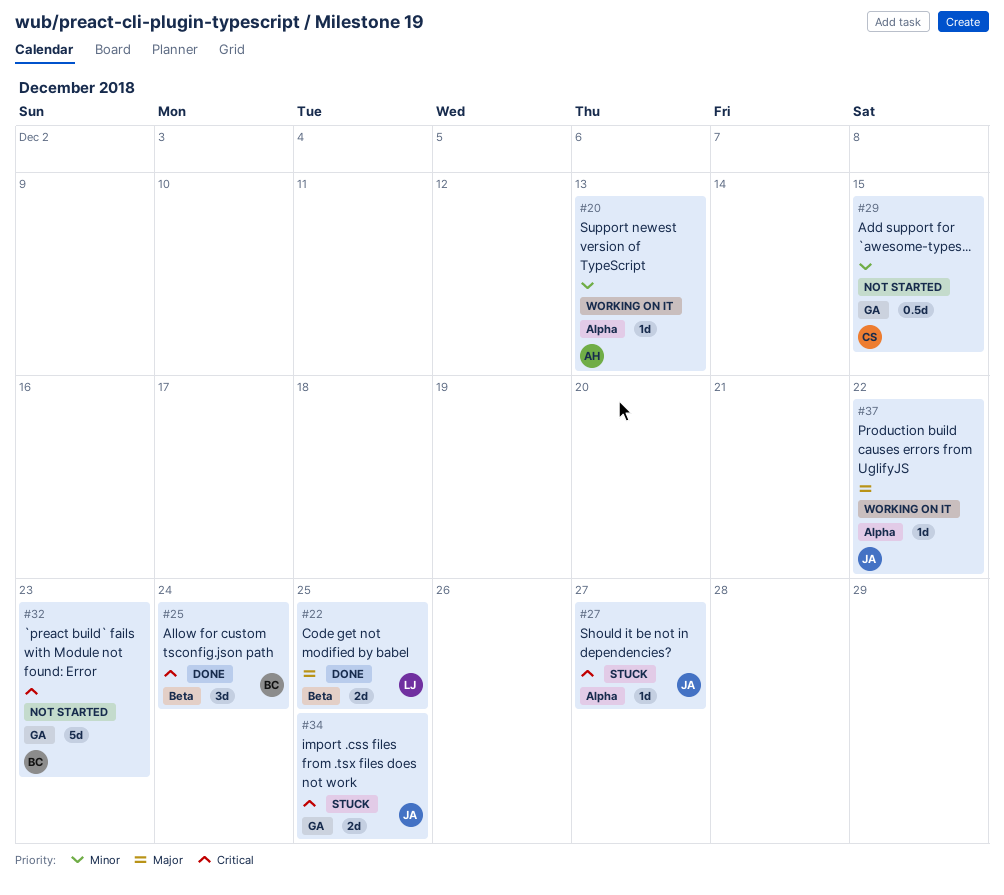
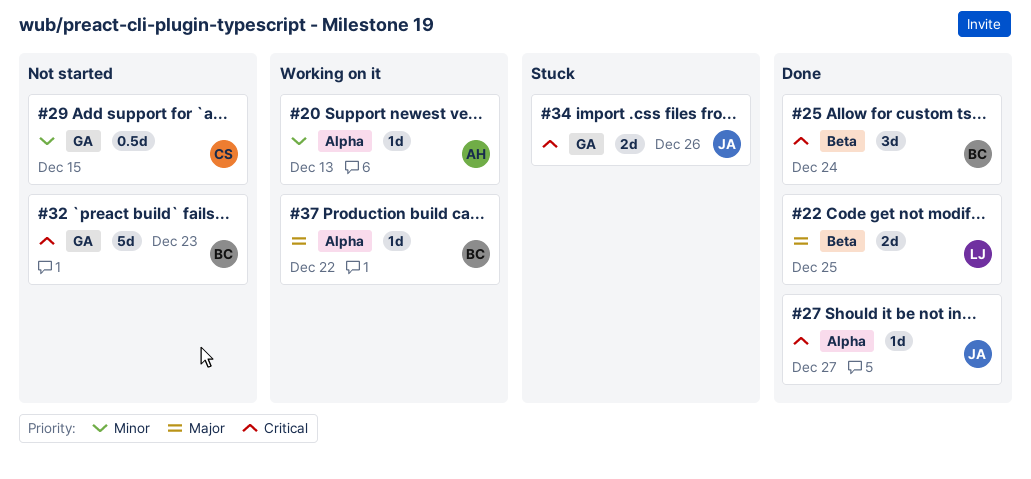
#27, status: Stuck -> Done
#34, due: Dec 25 -> Dec 26
#37, owner: JA -> BC

